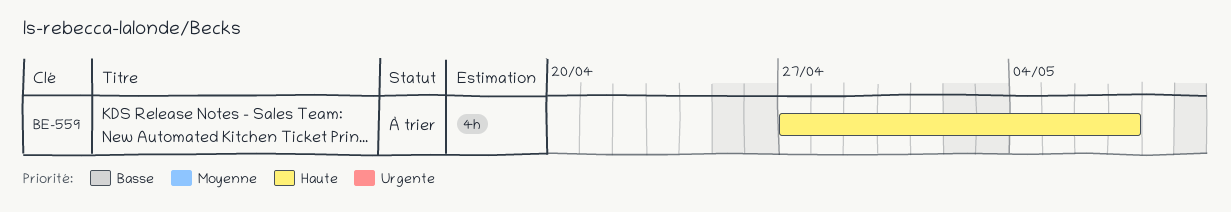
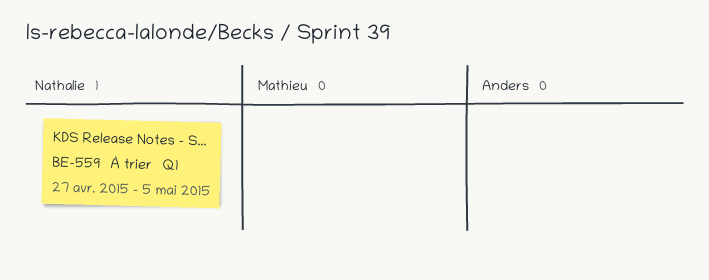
BE-559, due: May 7 -> May 5

